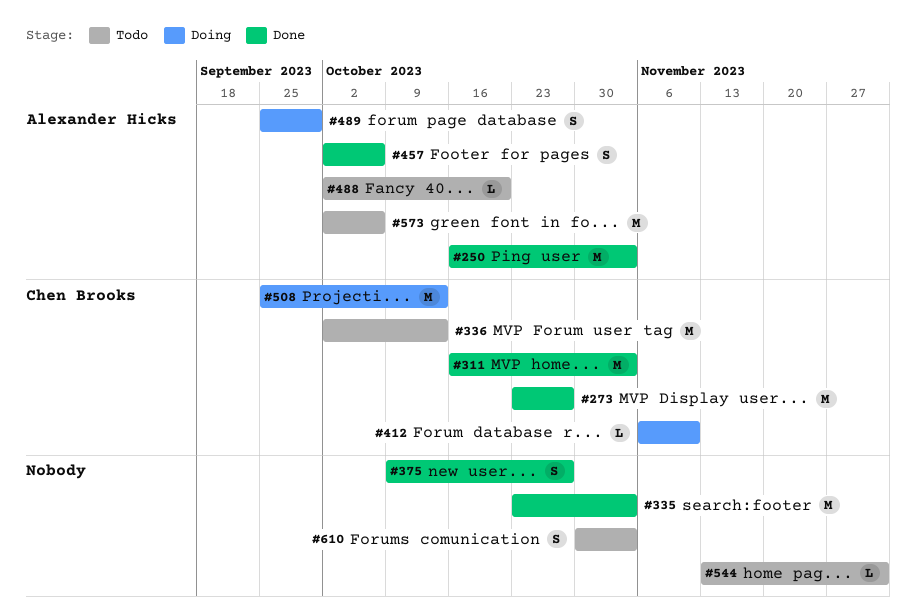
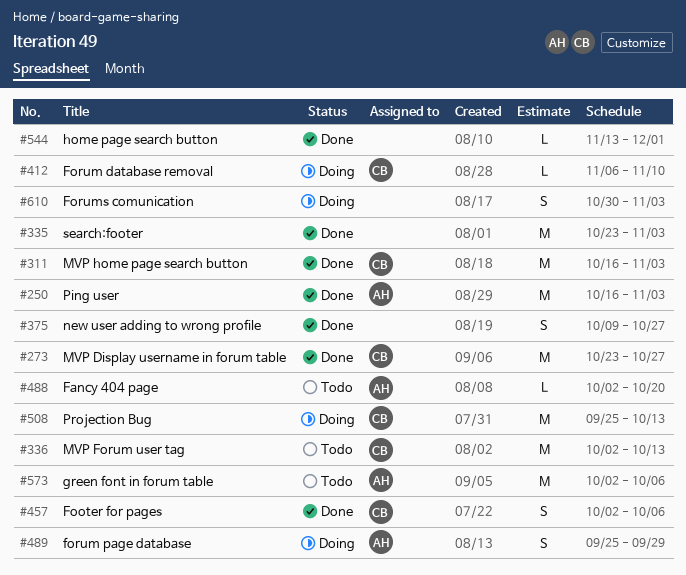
#457, owner: Alexander Hicks -> Chen Brooks
#544, status: Todo -> Done
#610, status: Todo -> Doing

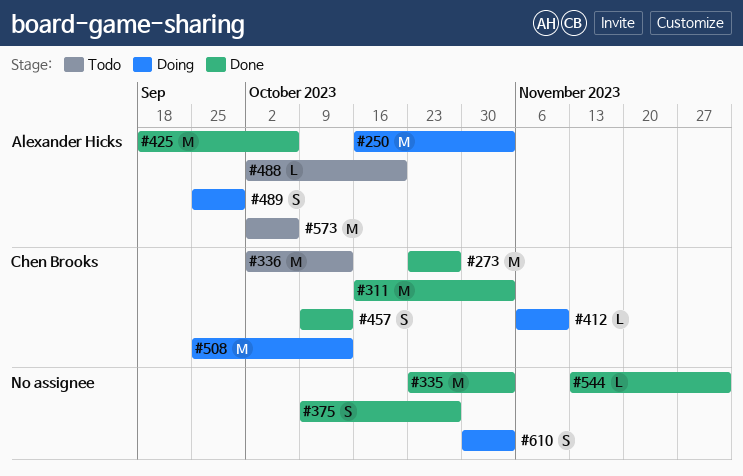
#250, status: Done -> Doing
#425: none -> present
#457, start: Oct 2 -> Oct 9
#457, due: Oct 6 -> Oct 13

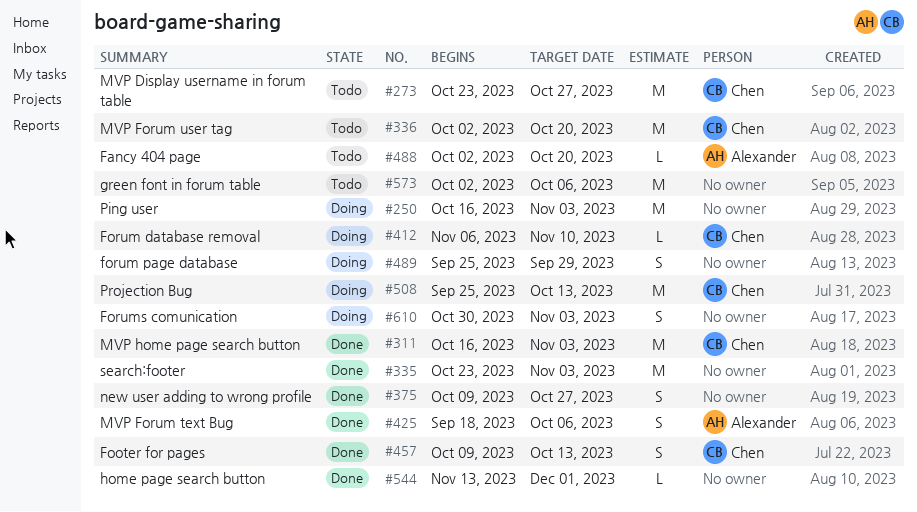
#250, owner: Alexander Hicks -> none
#273, status: Done -> Todo
#336, due: Oct 13 -> Oct 20
#425, estimate: M -> S
#489, owner: Alexander Hicks -> none
#573, owner: Alexander Hicks -> none

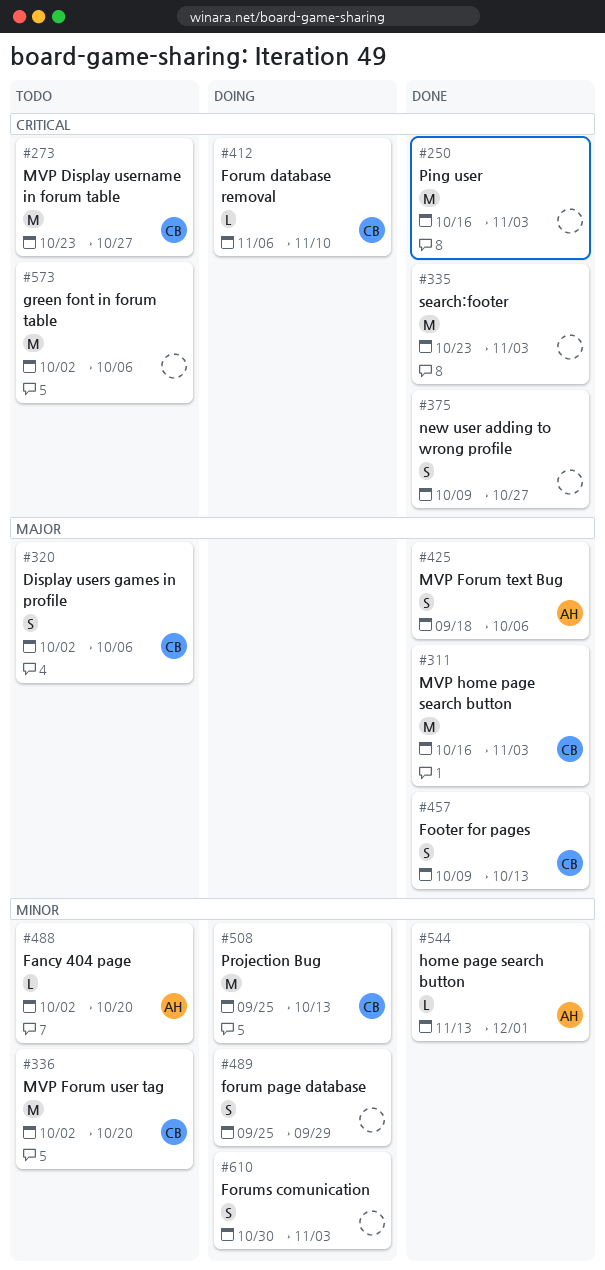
#250, status: Doing -> Done
#320: none -> present
#544, owner: none -> Alexander

